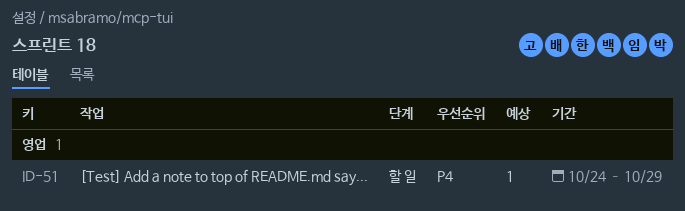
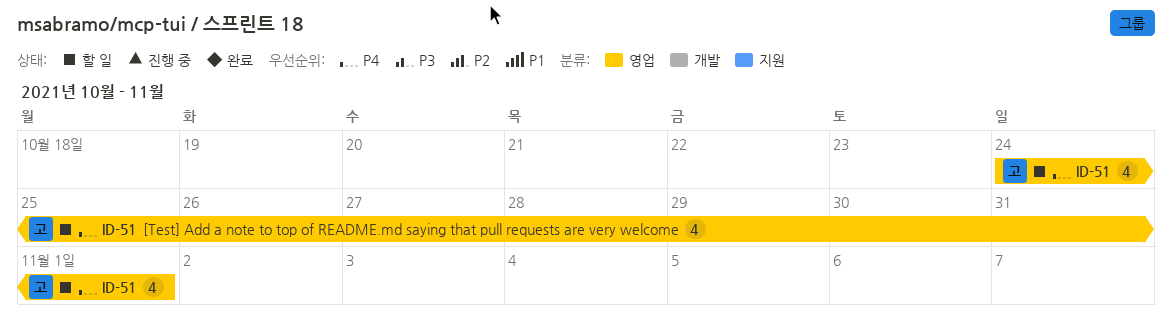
ID-51, estimate: 1 -> 4
ID-51, due: Oct 29 -> Nov 1

